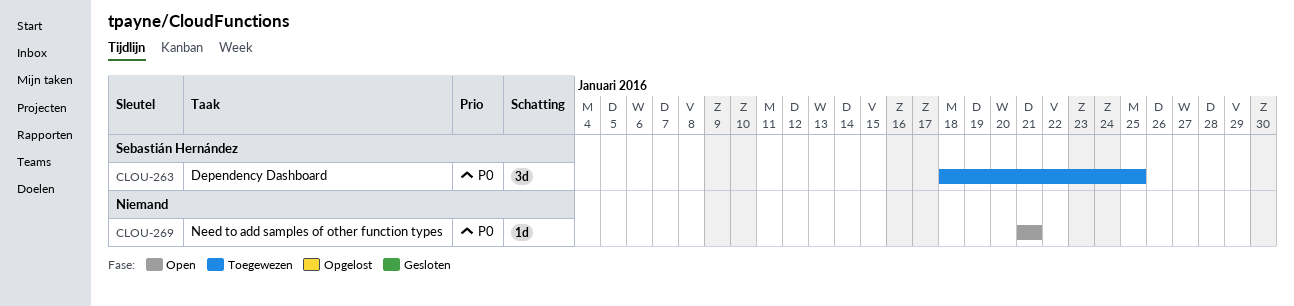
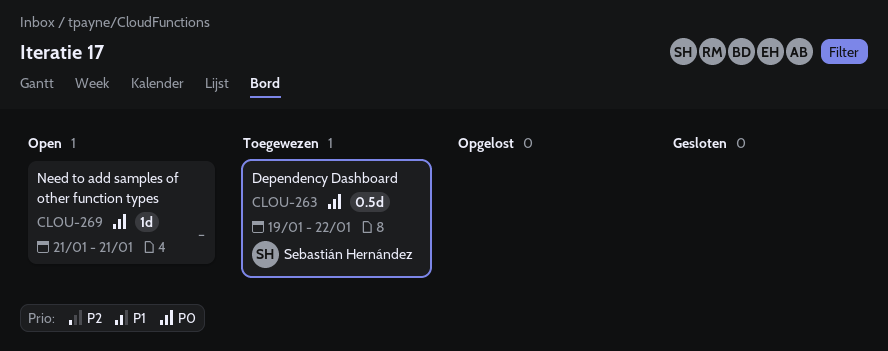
CLOU-263, estimate: 3d -> 0.5d
CLOU-263, start: Jan 18 -> Jan 19
CLOU-263, due: Jan 25 -> Jan 22

